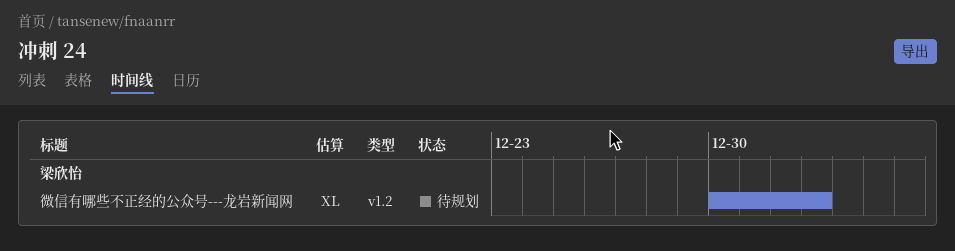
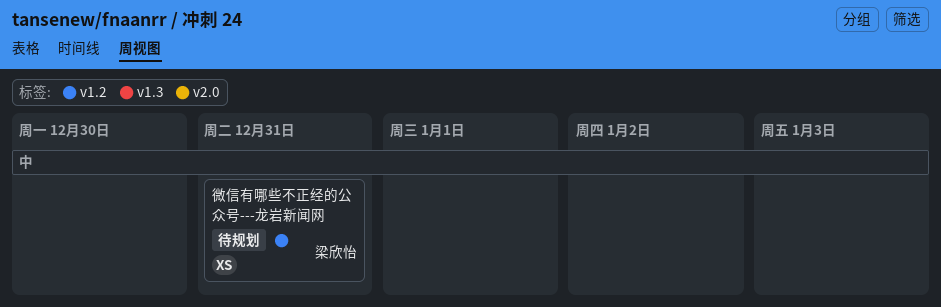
微信有哪些不正经的公众号---龙岩新闻网, estimate: XL -> XS
微信有哪些不正经的公众号---龙岩新闻网, due: Jan 2 -> Dec 31

